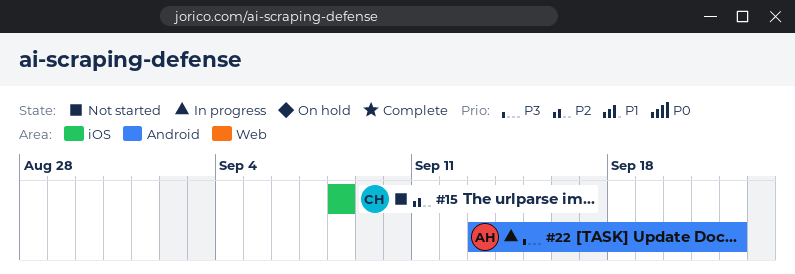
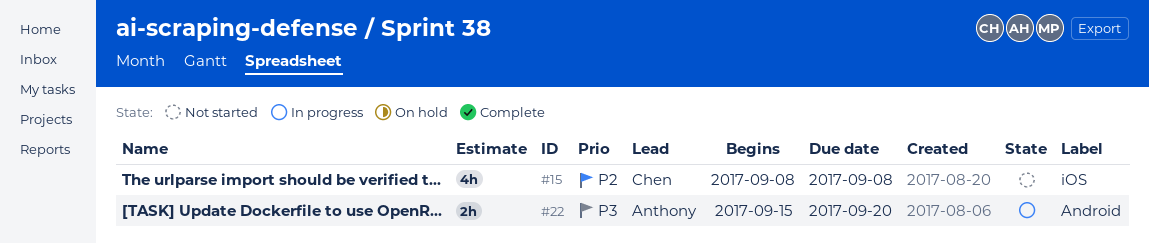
#22, start: Sep 13 -> Sep 15
#22, due: Sep 22 -> Sep 20

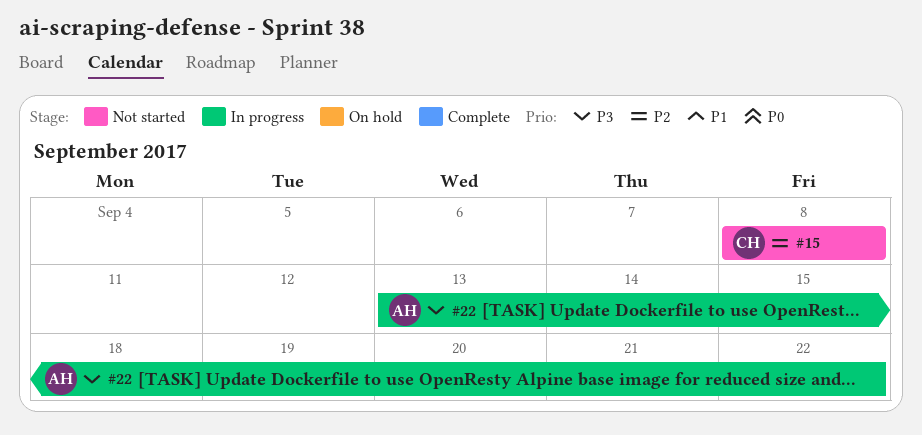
#22, start: Sep 15 -> Sep 13
#22, due: Sep 20 -> Sep 22

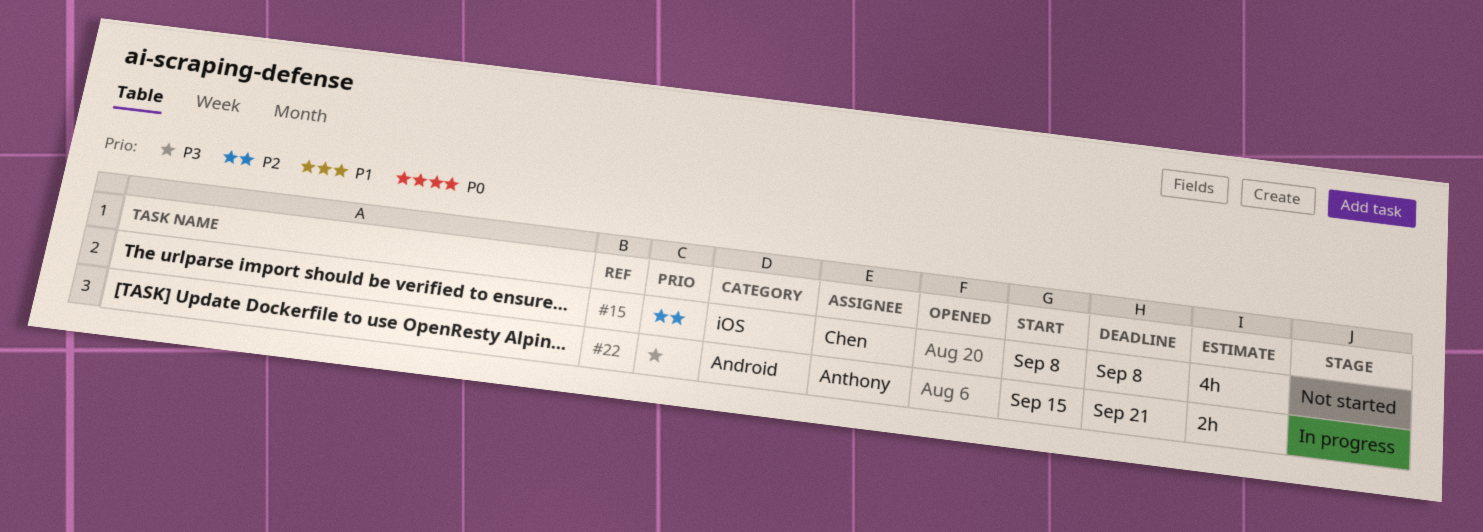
#22, start: Sep 13 -> Sep 15
#22, due: Sep 22 -> Sep 21

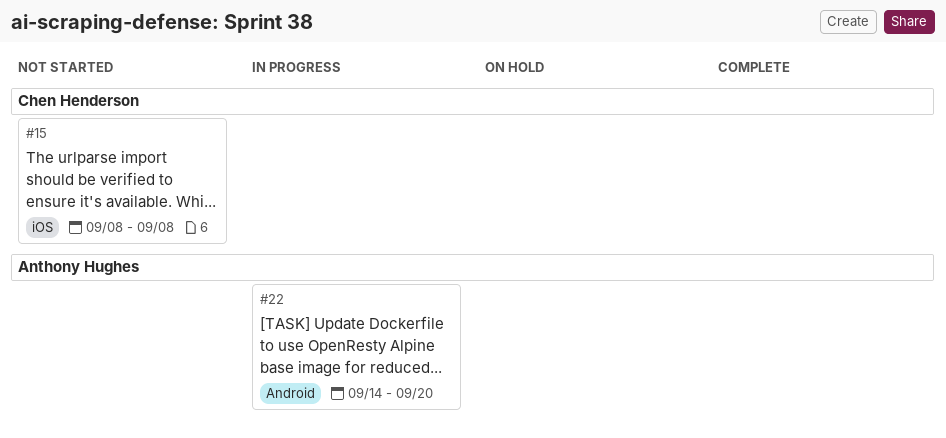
#22, start: Sep 15 -> Sep 14
#22, due: Sep 21 -> Sep 20

